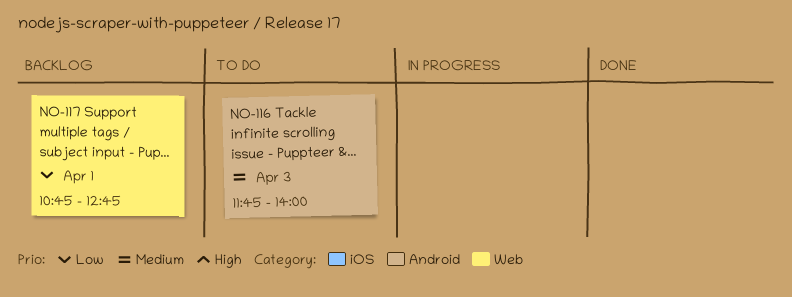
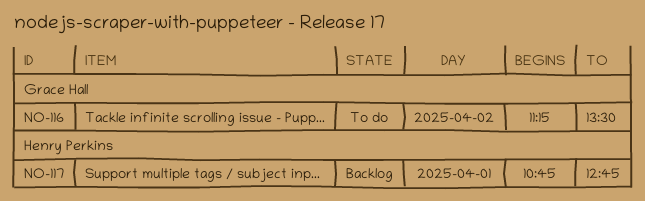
NO-116, day: Apr 3 -> Apr 2
NO-116, begins: 11:45 -> 11:15
NO-116, ends: 14:00 -> 13:30

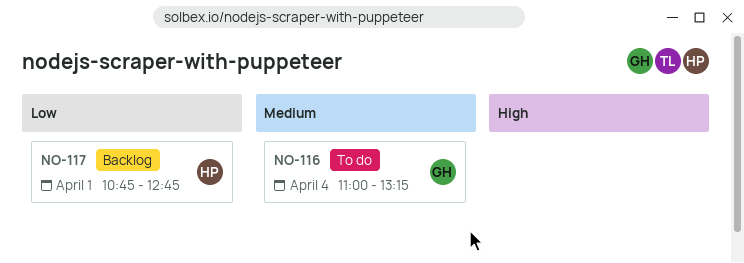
NO-116, day: Apr 2 -> Apr 4
NO-116, begins: 11:15 -> 11:00
NO-116, ends: 13:30 -> 13:15

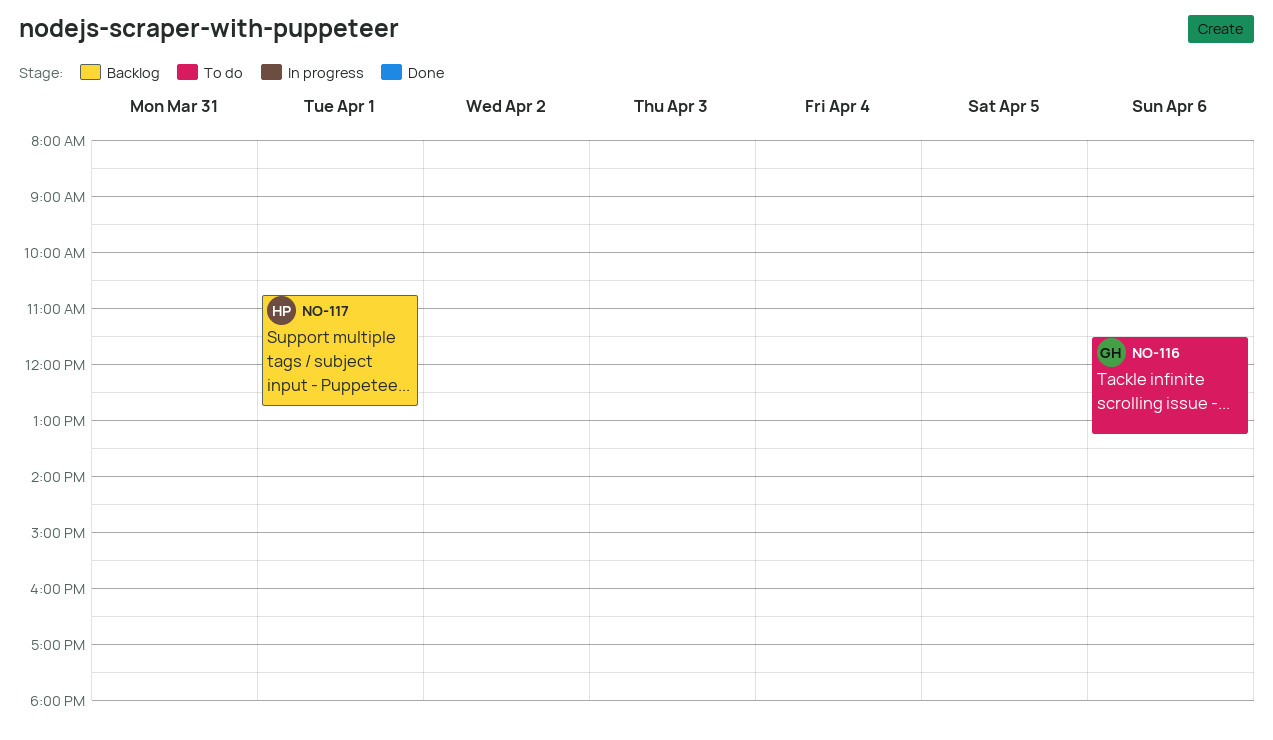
NO-116, day: Apr 4 -> Apr 6
NO-116, begins: 11:00 -> 11:30

